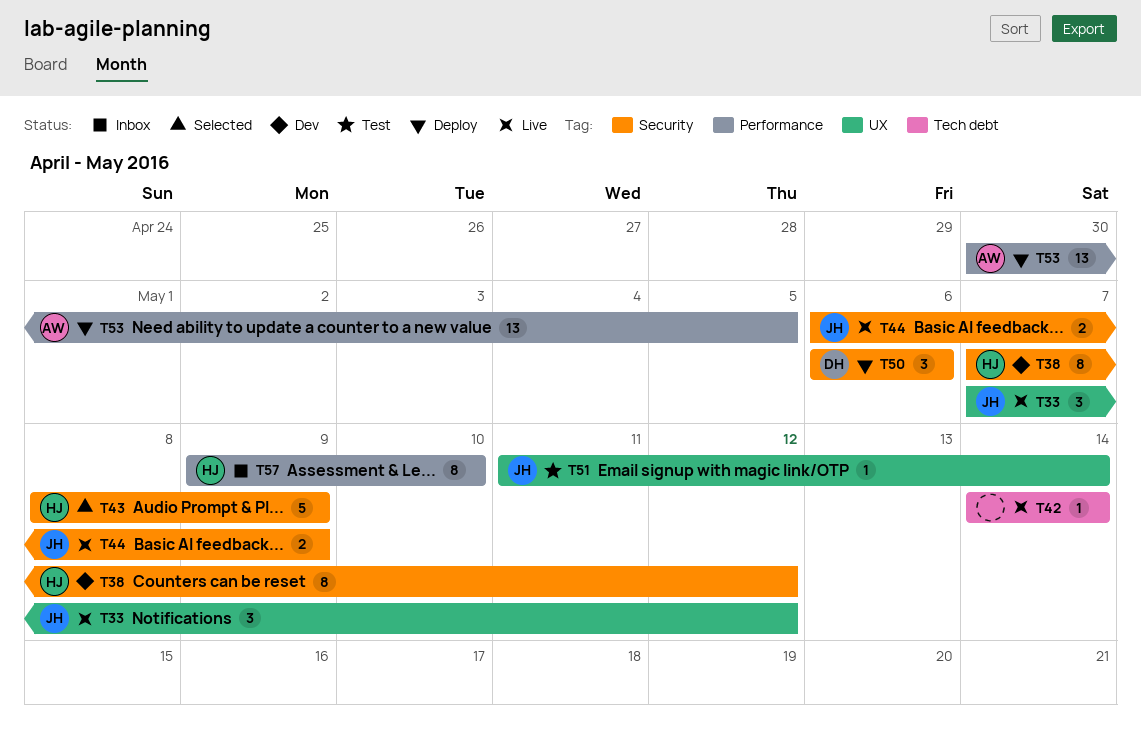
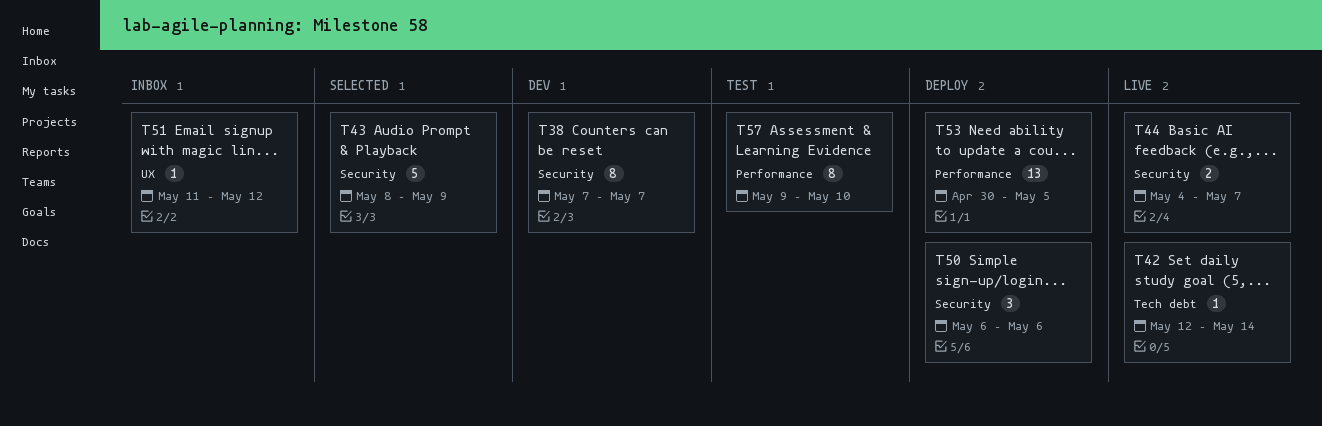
T33: present -> none
T38, due: May 12 -> May 7
T42, start: May 14 -> May 12
T44, start: May 6 -> May 4
T44, due: May 9 -> May 7
T51, status: Test -> Inbox
T51, due: May 14 -> May 12
T57, status: Inbox -> Test

